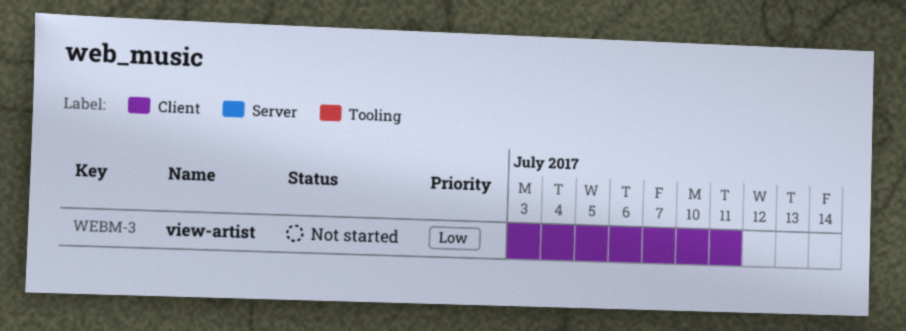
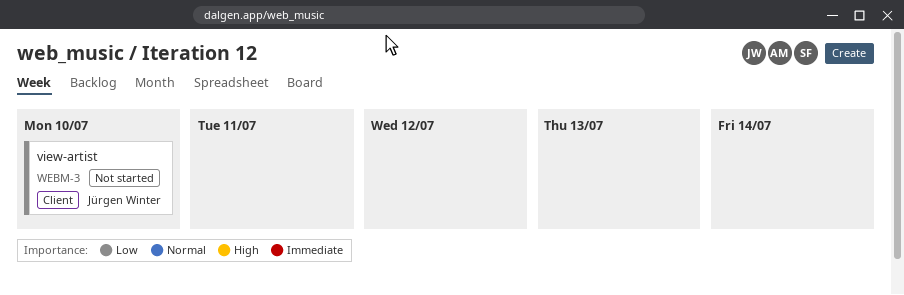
WEBM-3, due: Jul 11 -> Jul 10

